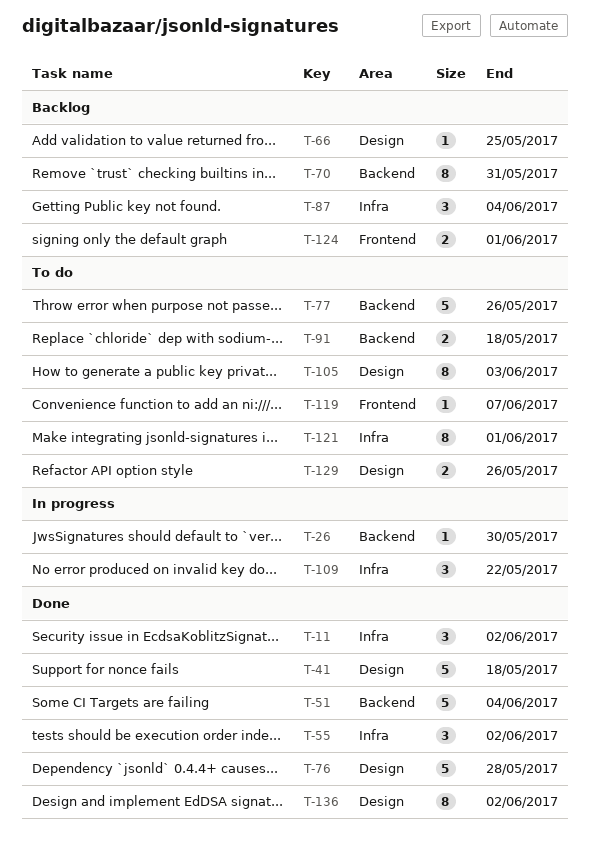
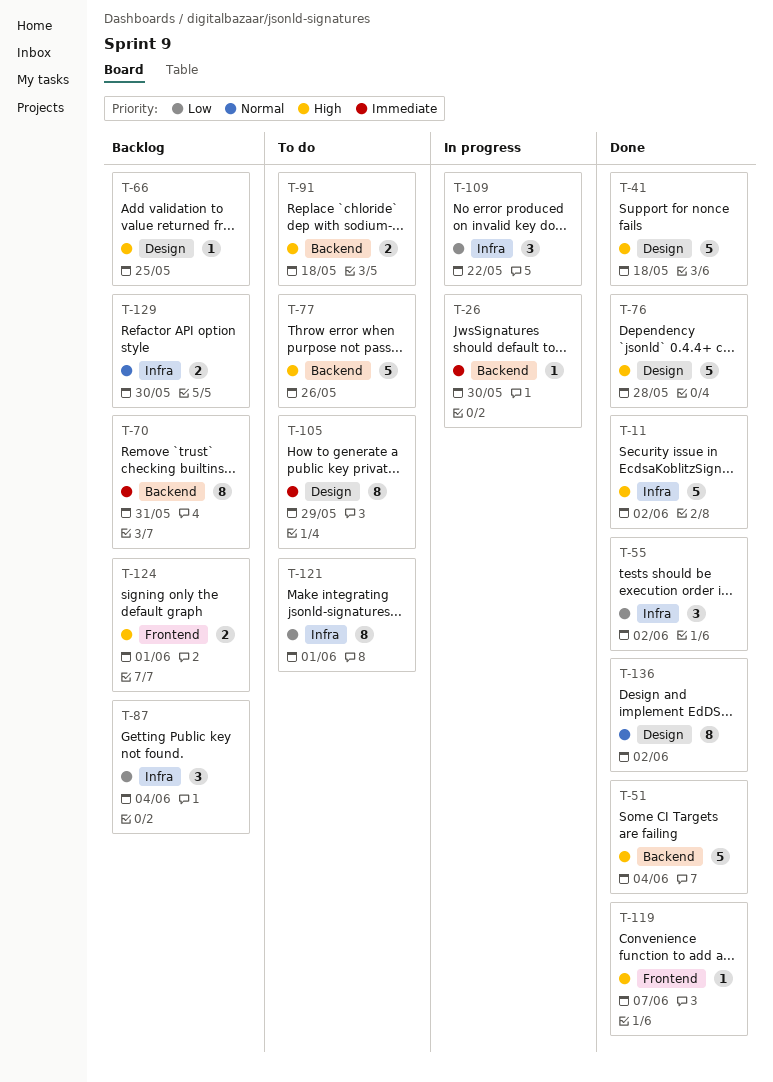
T-11, estimate: 3 -> 5
T-105, due: Jun 3 -> May 29
T-119, status: To do -> Done
T-129, status: To do -> Backlog
T-129, label: Design -> Infra
T-129, due: May 26 -> May 30

